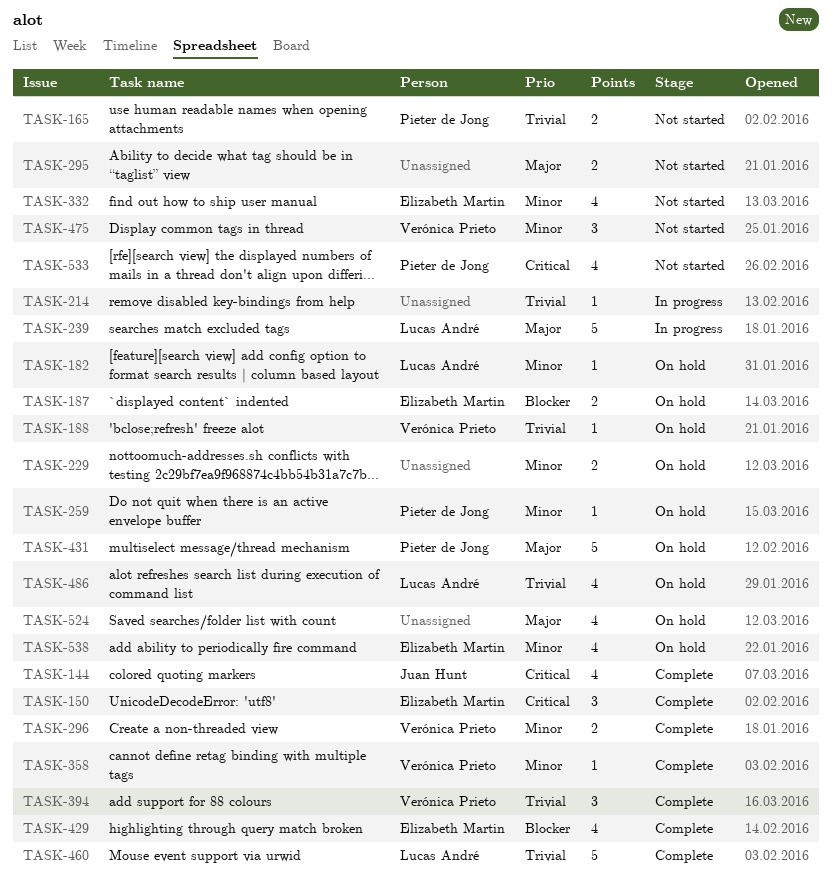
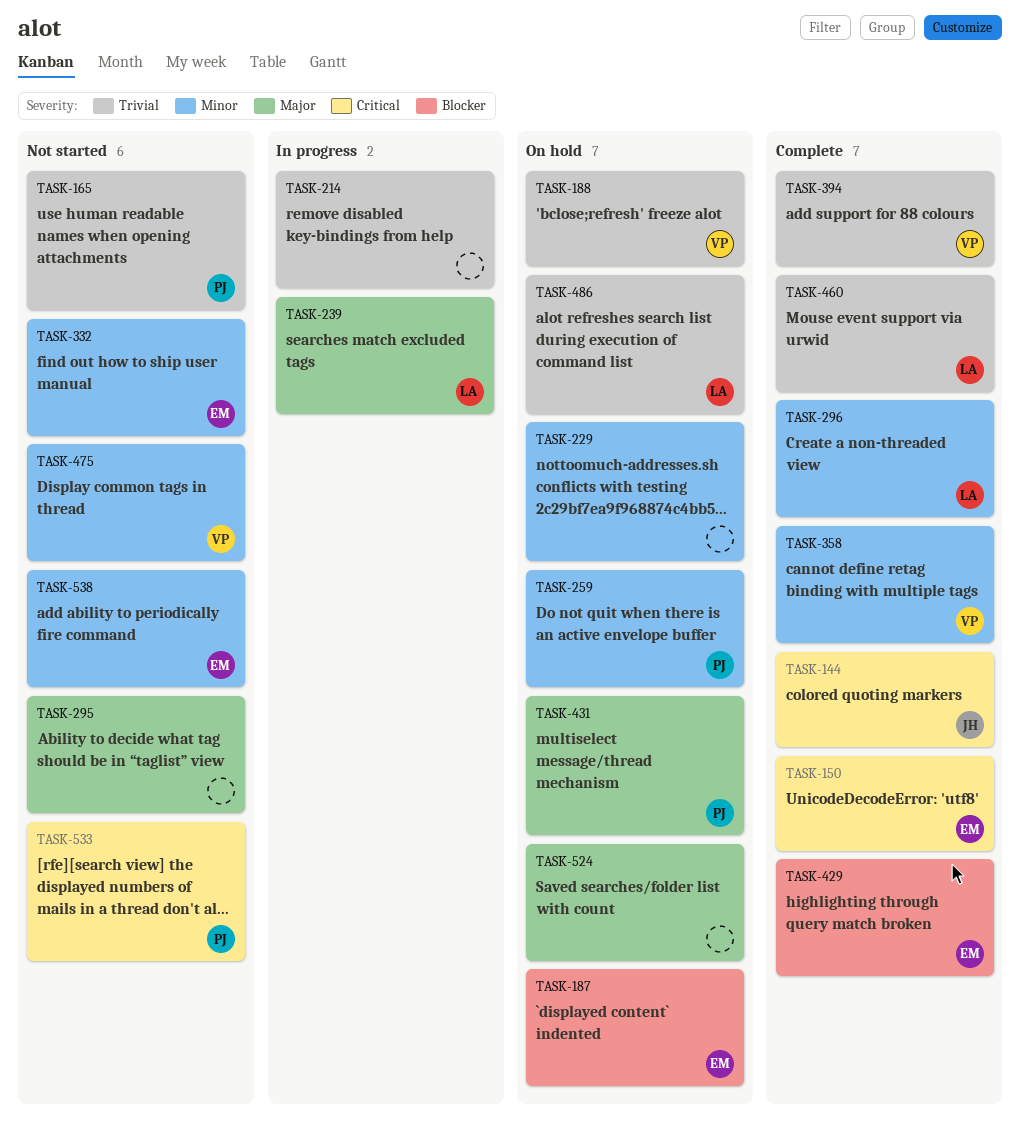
TASK-182: present -> none
TASK-296, owner: Verónica Prieto -> Lucas André
TASK-538, status: On hold -> Not started

